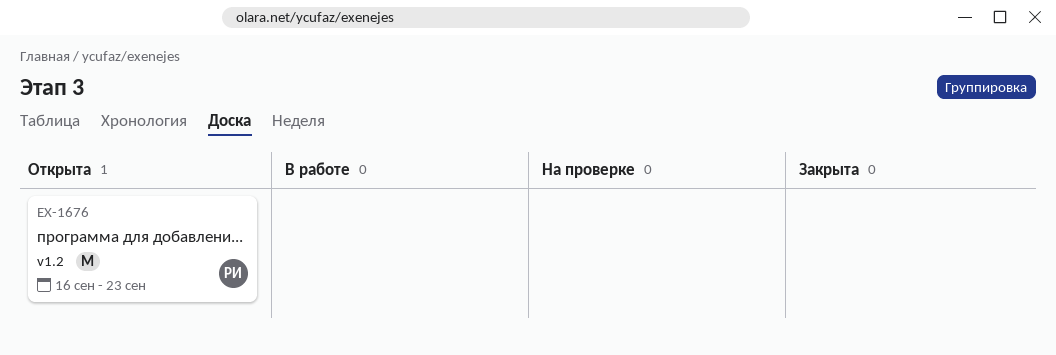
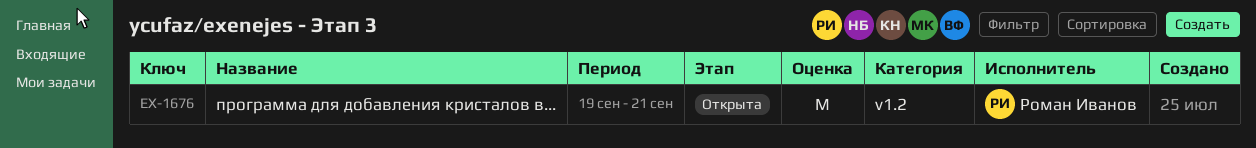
EX-1676, start: Sep 16 -> Sep 19
EX-1676, due: Sep 23 -> Sep 21

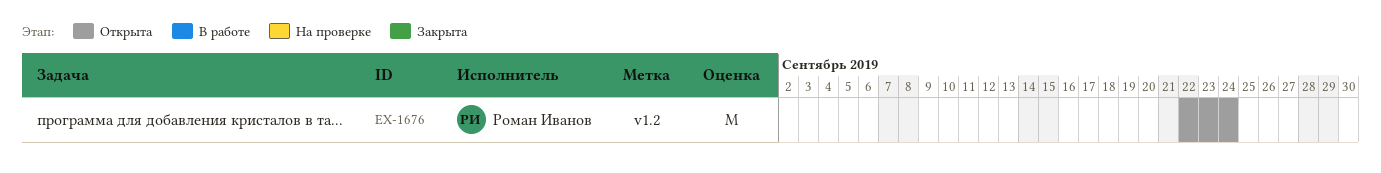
EX-1676, start: Sep 19 -> Sep 22
EX-1676, due: Sep 21 -> Sep 24

